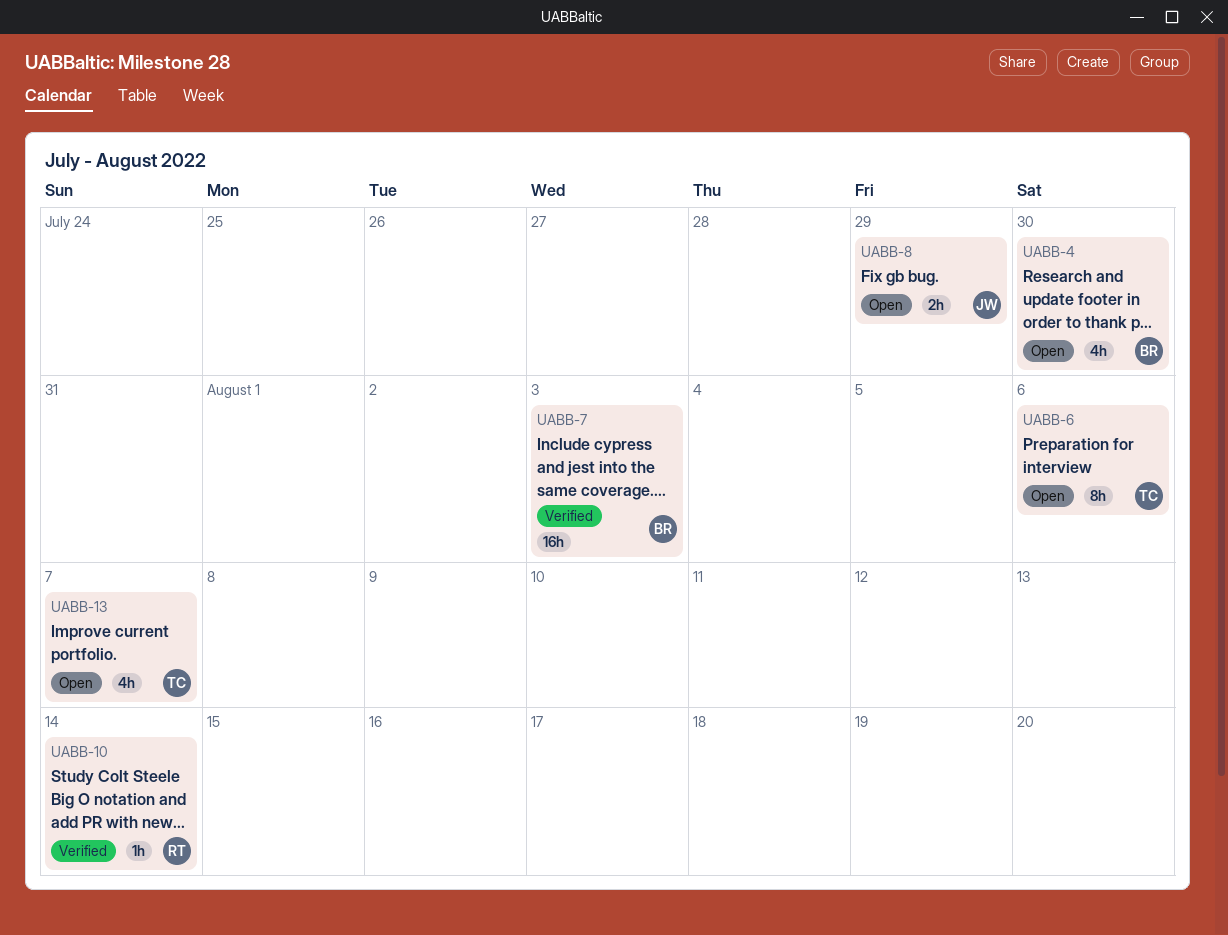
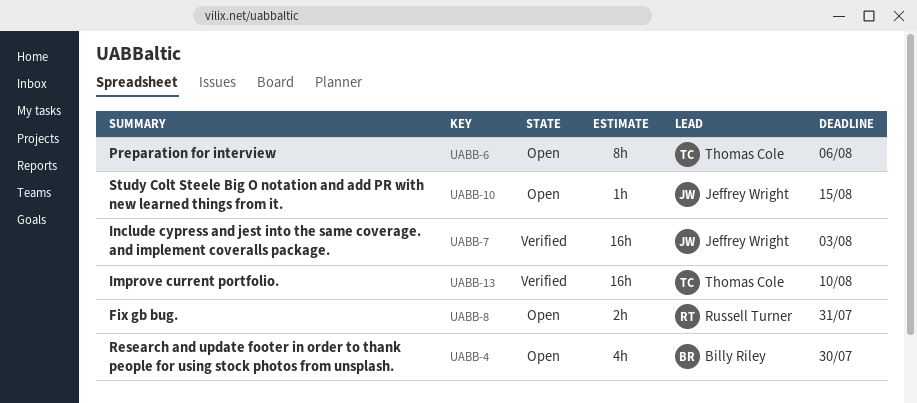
UABB-7, owner: Billy Riley -> Jeffrey Wright
UABB-8, owner: Jeffrey Wright -> Russell Turner
UABB-8, due: Jul 29 -> Jul 31
UABB-10, status: Verified -> Open
UABB-10, owner: Russell Turner -> Jeffrey Wright
UABB-10, due: Aug 14 -> Aug 15
UABB-13, status: Open -> Verified
UABB-13, estimate: 4h -> 16h
UABB-13, due: Aug 7 -> Aug 10

